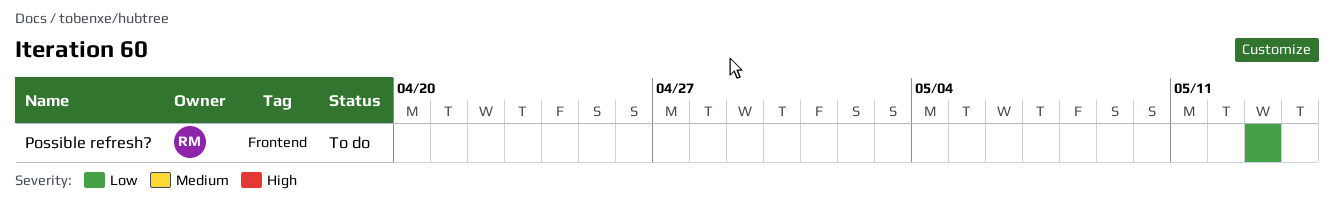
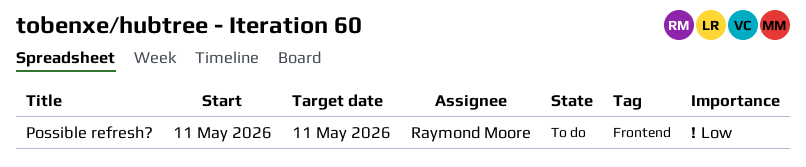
Possible refresh?, start: May 13 -> May 11
Possible refresh?, due: May 13 -> May 11

